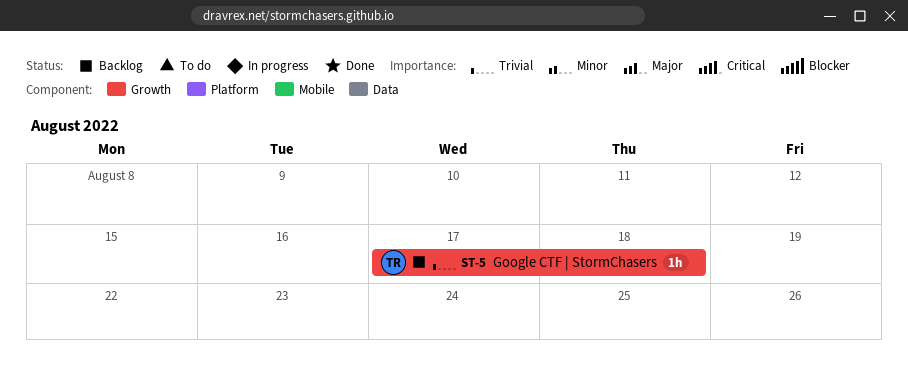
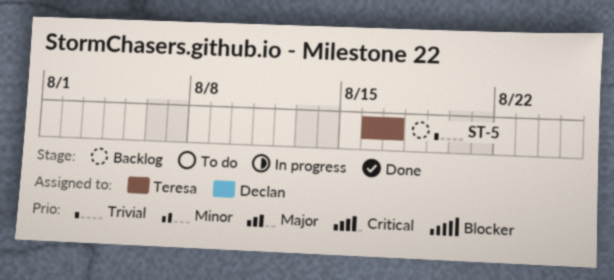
ST-5, start: Aug 17 -> Aug 16
ST-5, due: Aug 18 -> Aug 17

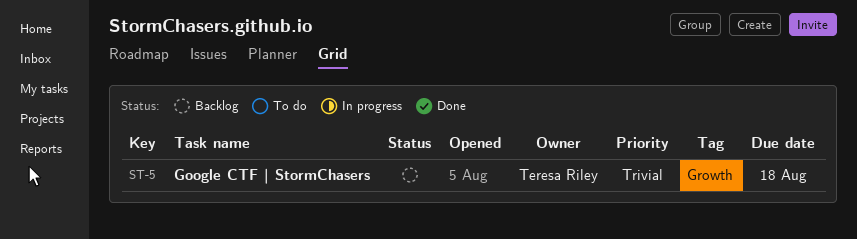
ST-5, due: Aug 17 -> Aug 18

